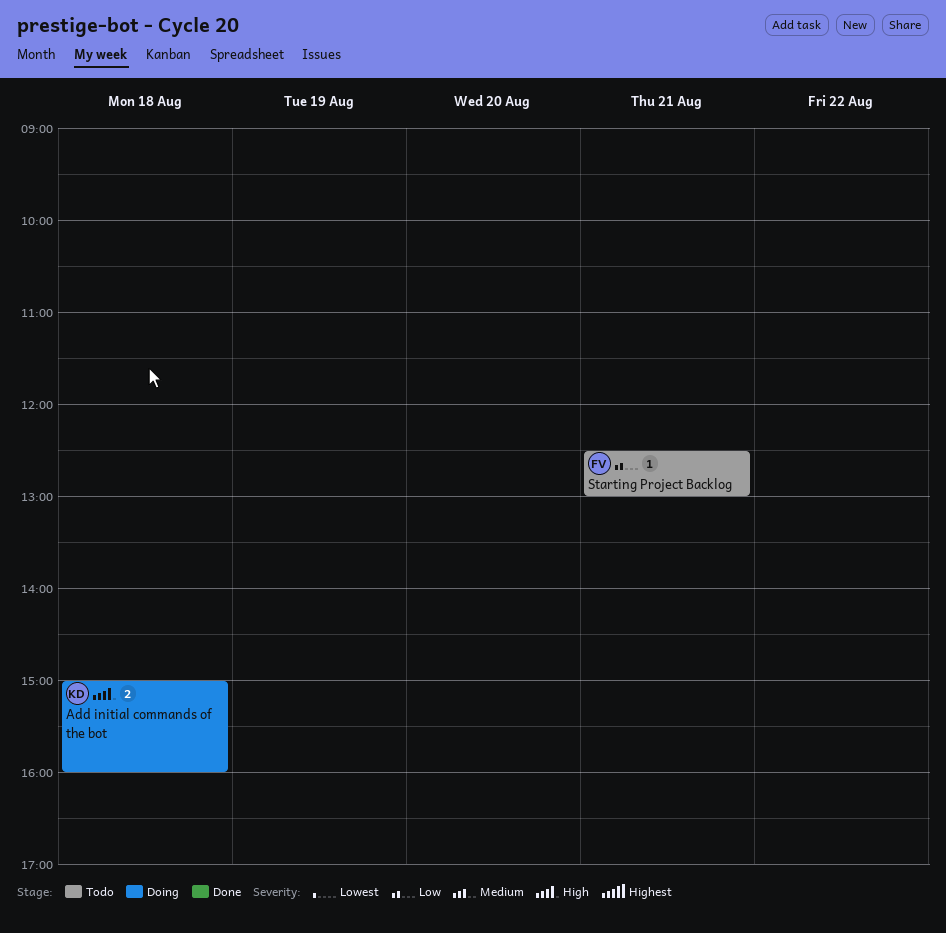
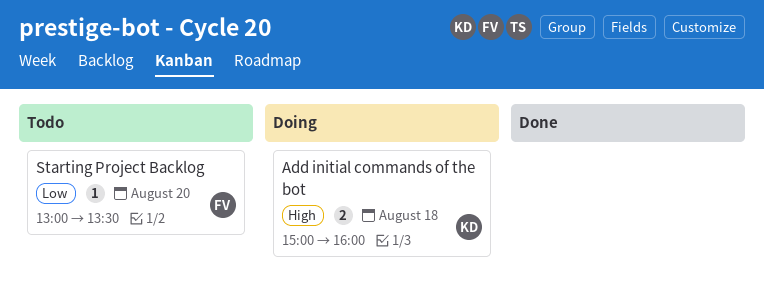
Starting Project Backlog, day: Aug 21 -> Aug 20
Starting Project Backlog, begins: 12:30 -> 13:00
Starting Project Backlog, ends: 13:00 -> 13:30

